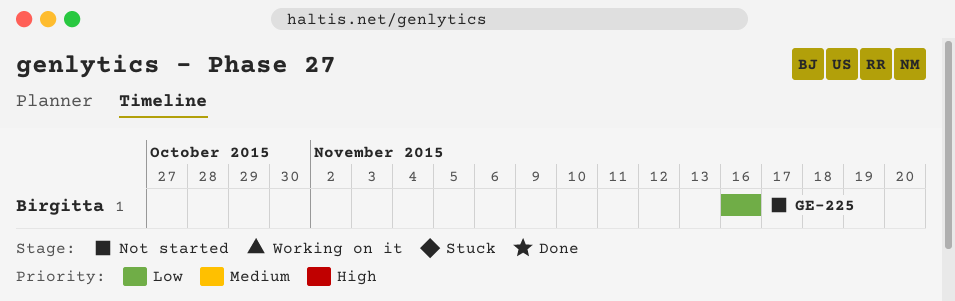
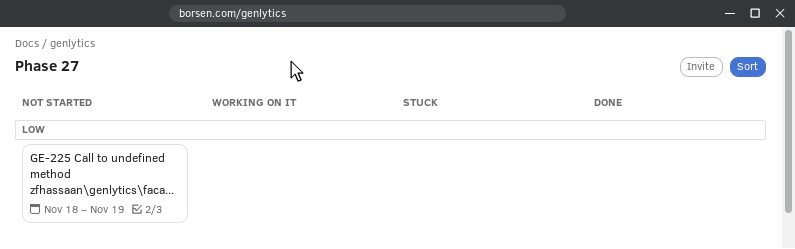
GE-225, start: Nov 16 -> Nov 18
GE-225, due: Nov 16 -> Nov 19

